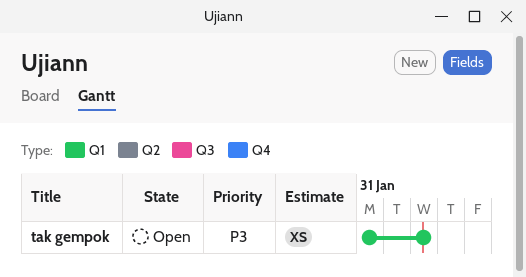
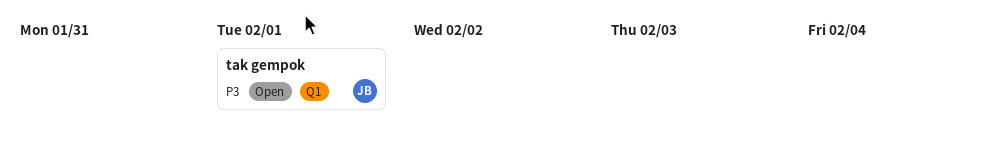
tak gempok, due: Feb 2 -> Feb 1

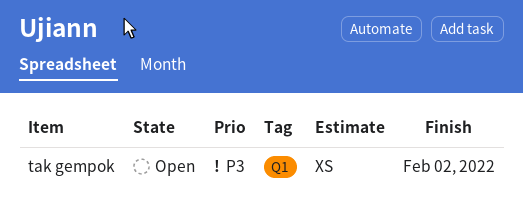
tak gempok, due: Feb 1 -> Feb 2

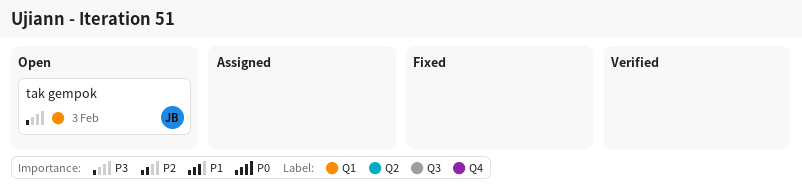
tak gempok, due: Feb 2 -> Feb 3

